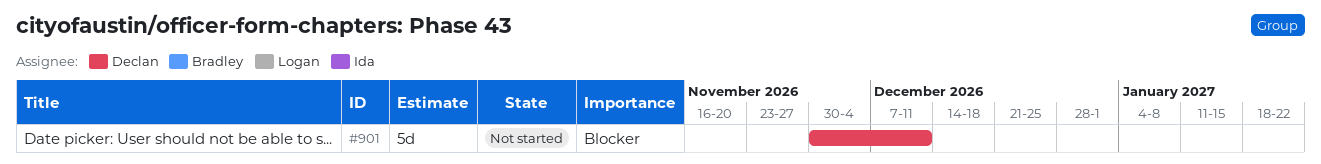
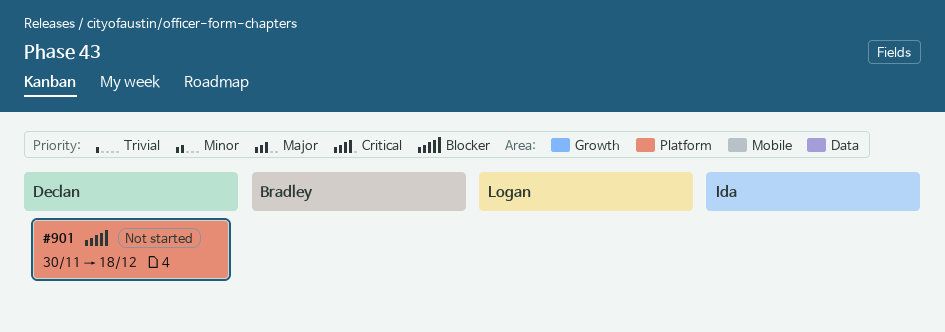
#901, due: Dec 11 -> Dec 18

